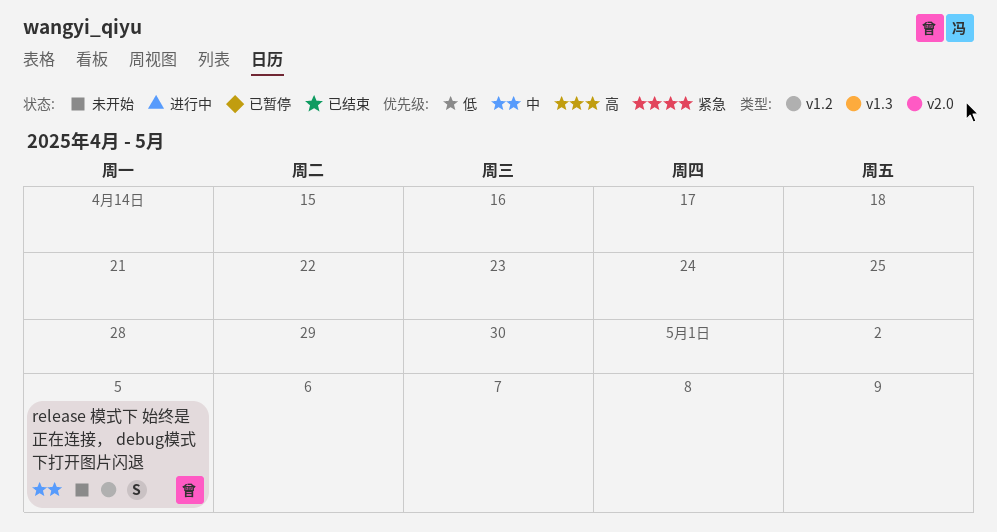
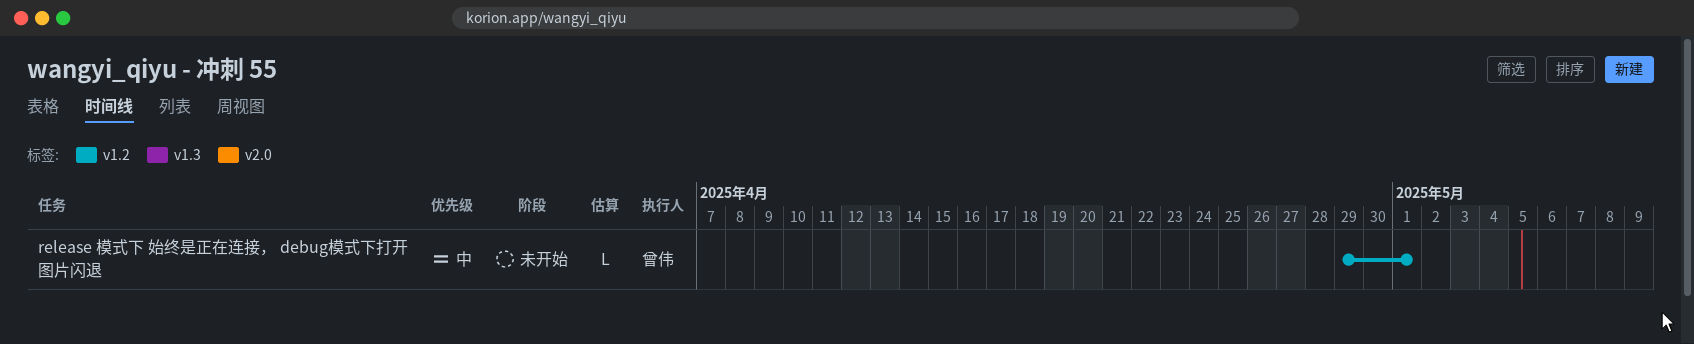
release 模式下 始终是正在连接， debug模式下打开图片闪退, estimate: S -> L
release 模式下 始终是正在连接， debug模式下打开图片闪退, due: May 5 -> May 1

